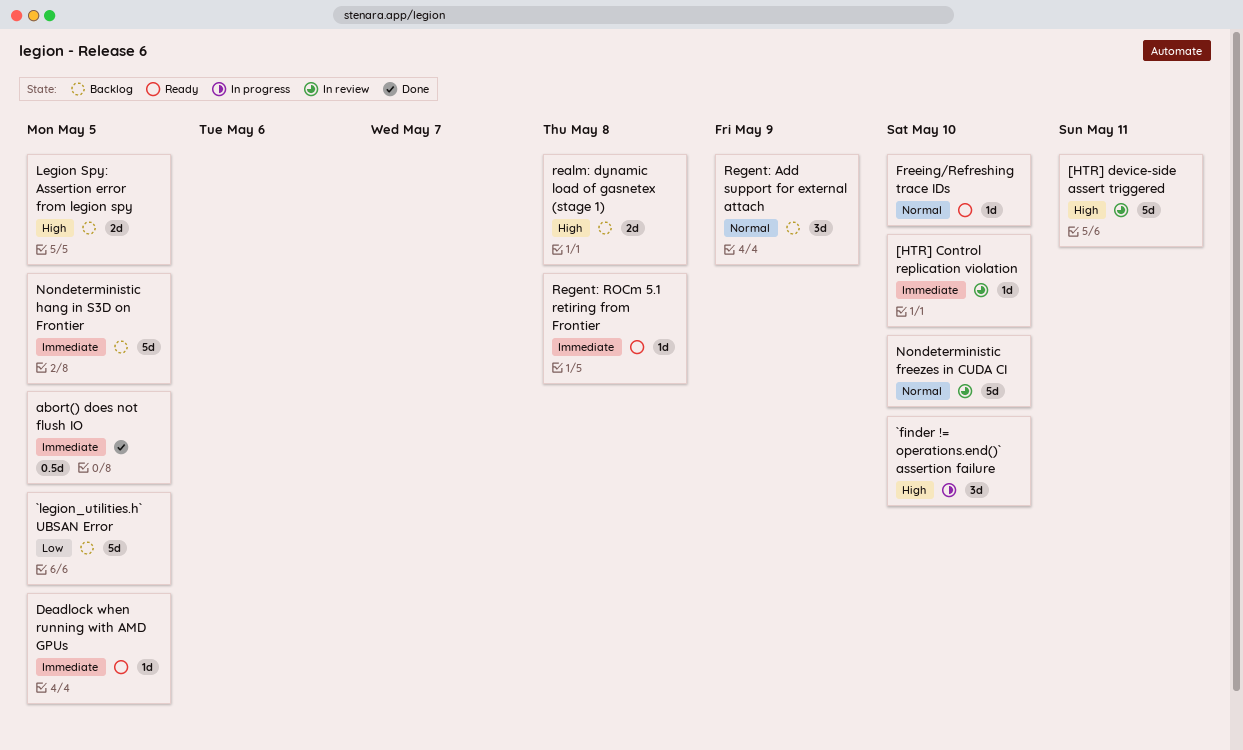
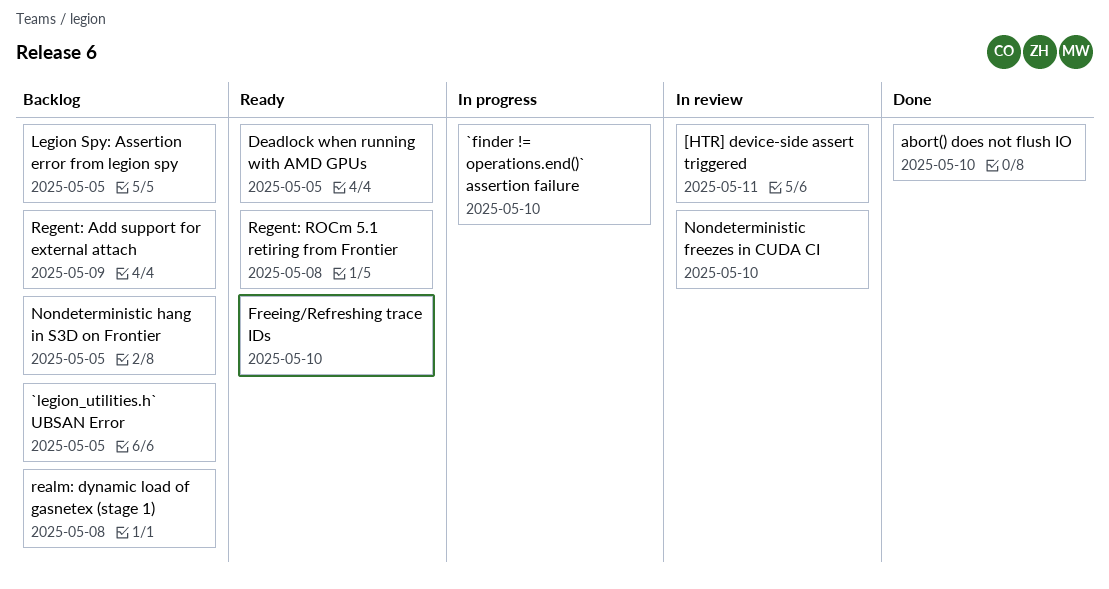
[HTR] Control replication violation: present -> none
abort() does not flush IO, due: May 5 -> May 10

